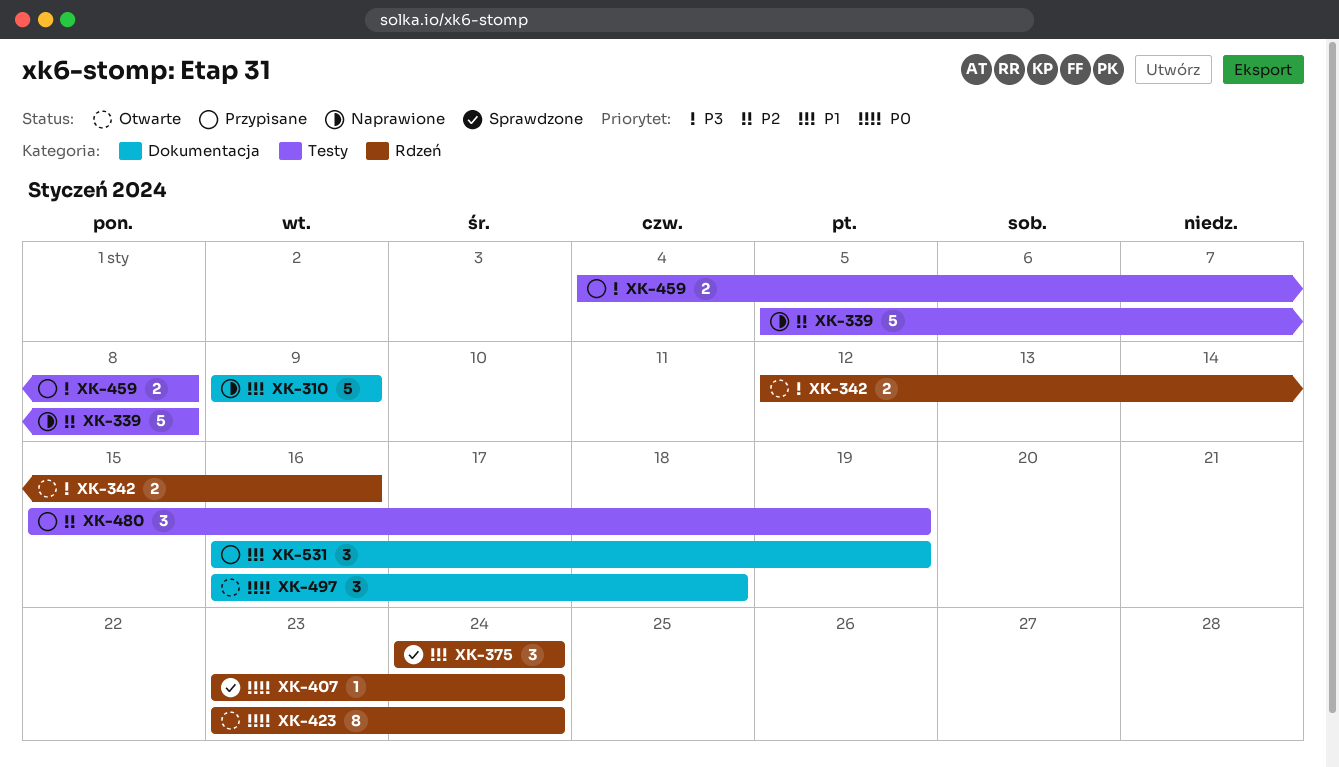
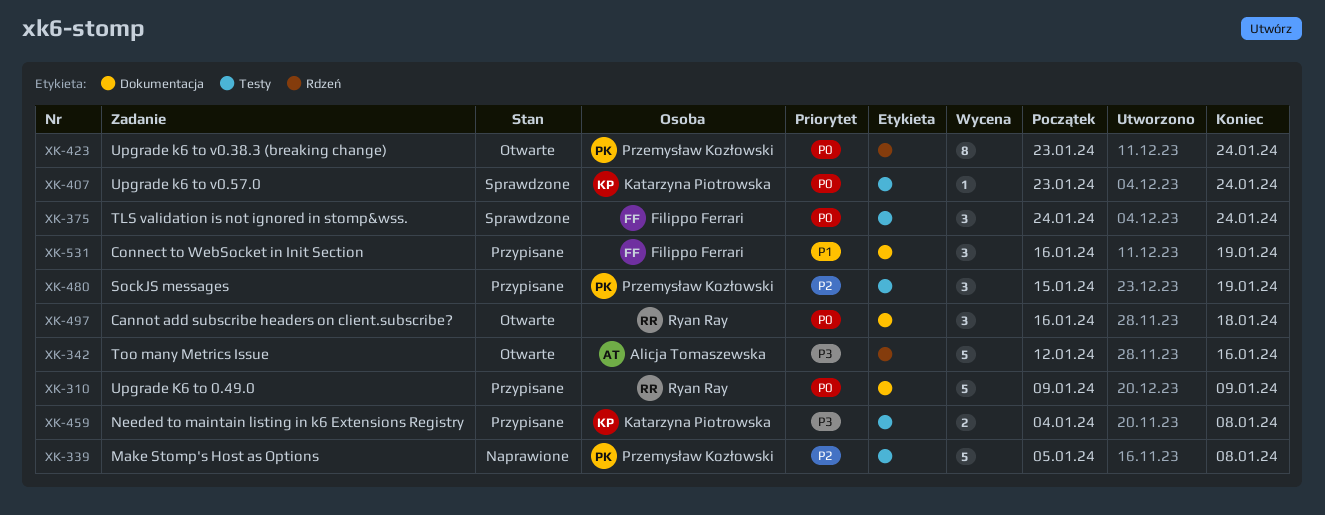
XK-310, status: Naprawione -> Przypisane
XK-310, priority: P1 -> P0
XK-342, estimate: 2 -> 5
XK-375, priority: P1 -> P0
XK-375, label: Rdzeń -> Testy
XK-407, label: Rdzeń -> Testy

